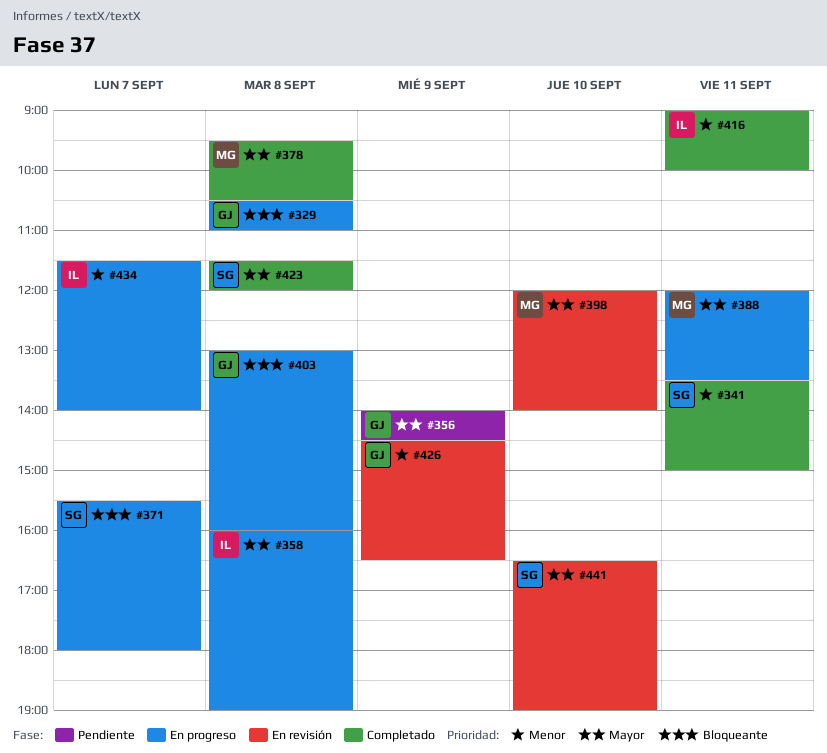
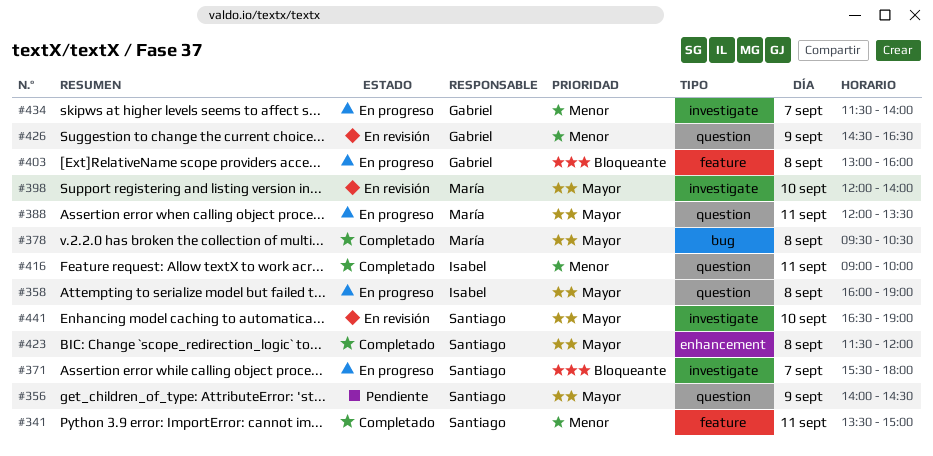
#329: present -> none
#356, owner: Gabriel -> Santiago
#434, owner: Isabel -> Gabriel

